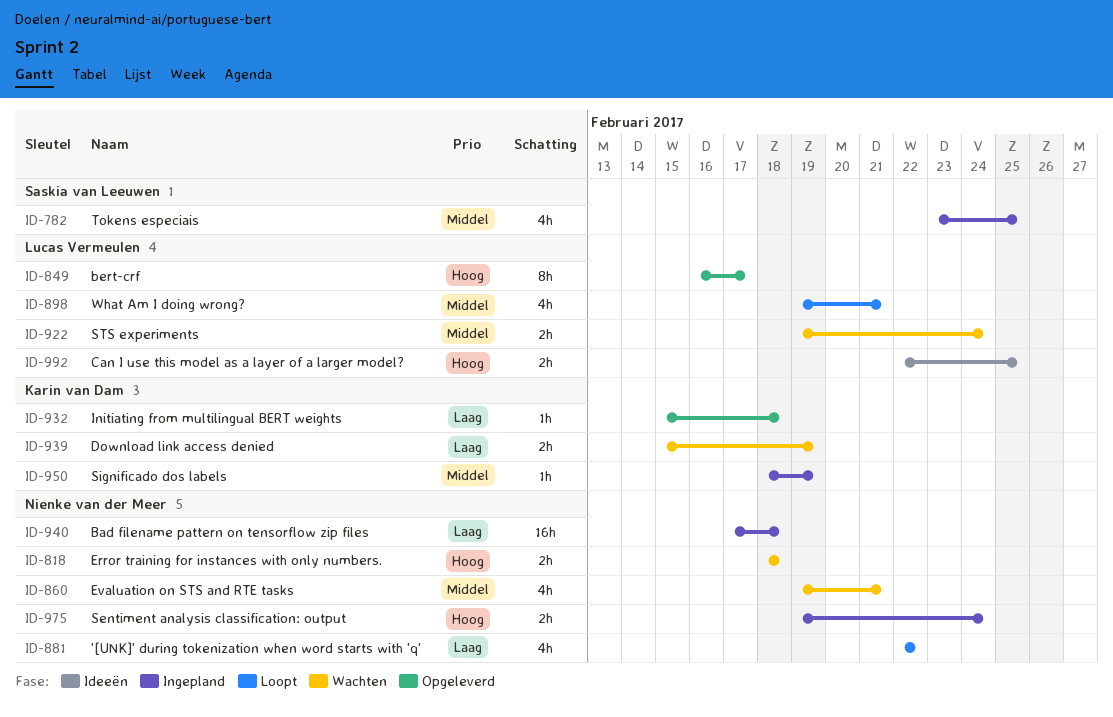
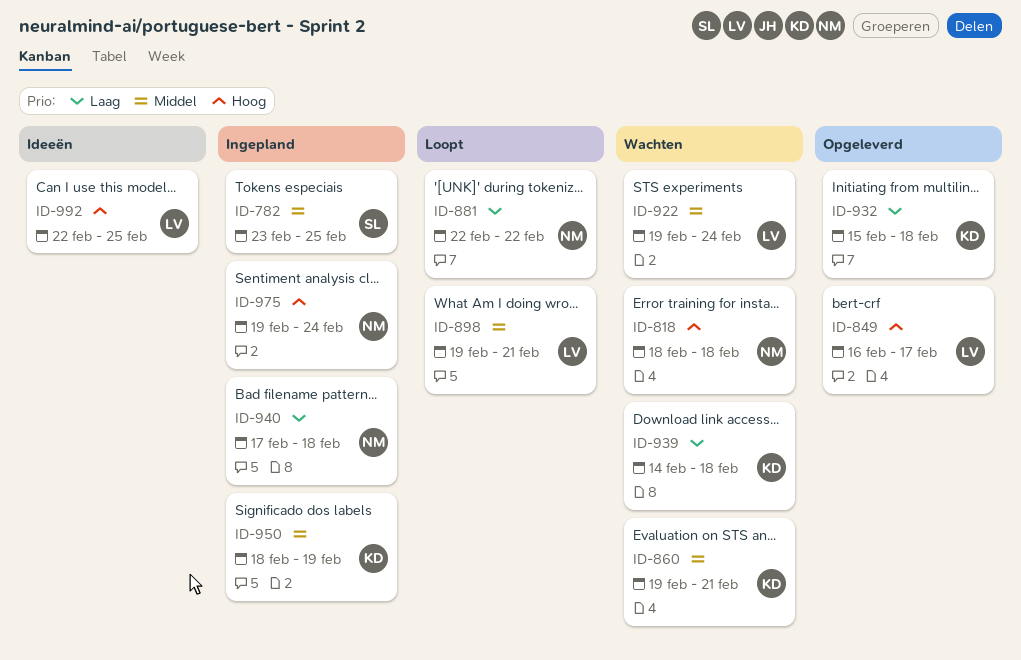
ID-860, owner: Nienke van der Meer -> Karin van Dam
ID-939, start: Feb 15 -> Feb 14
ID-939, due: Feb 19 -> Feb 18

